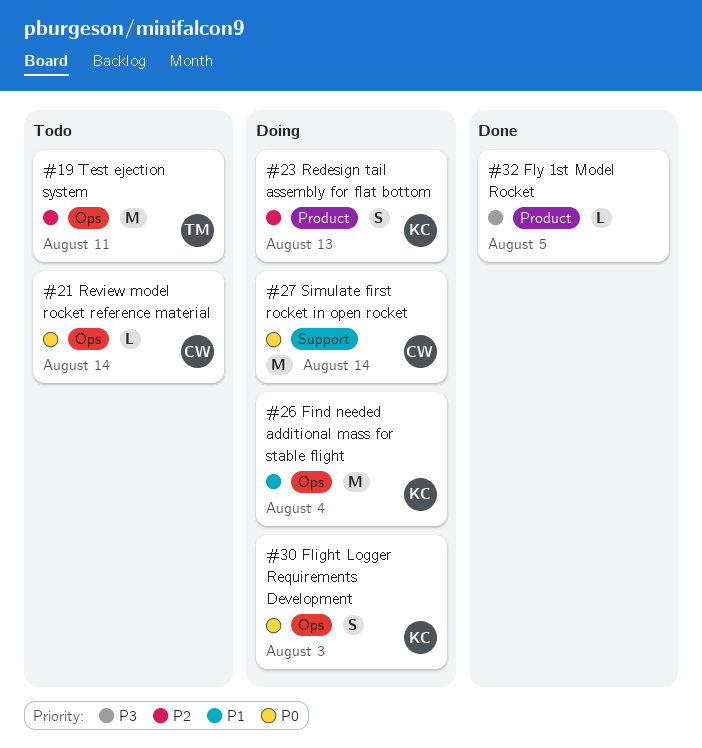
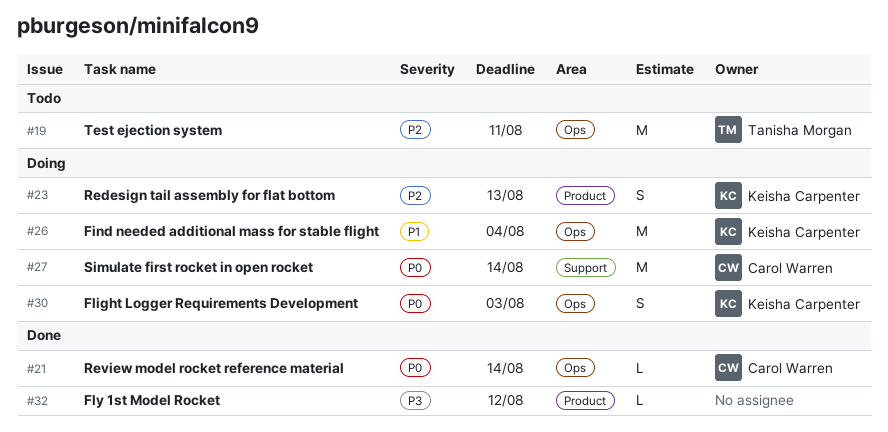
#21, status: Todo -> Done
#32, due: Aug 5 -> Aug 12

